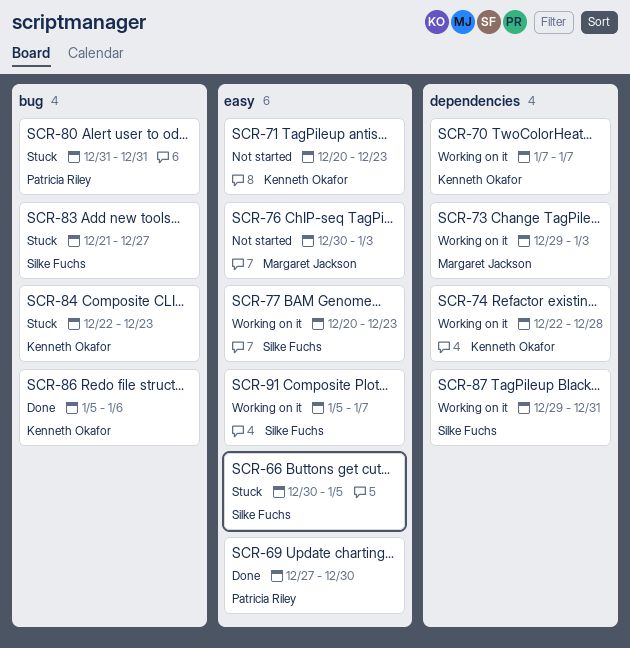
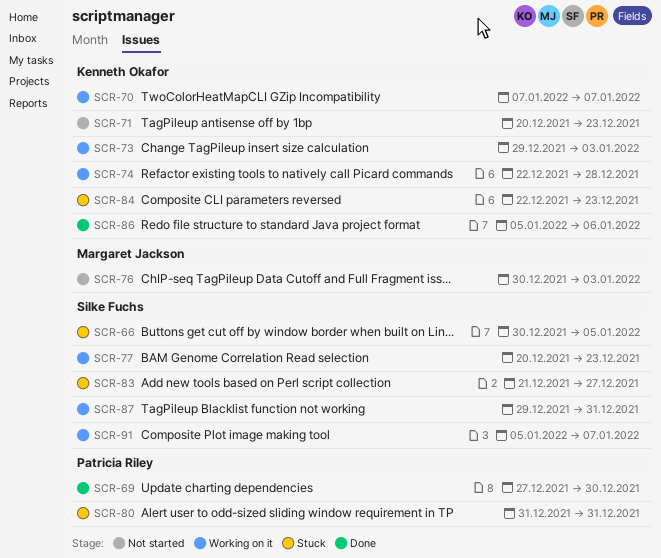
SCR-73, owner: Margaret Jackson -> Kenneth Okafor

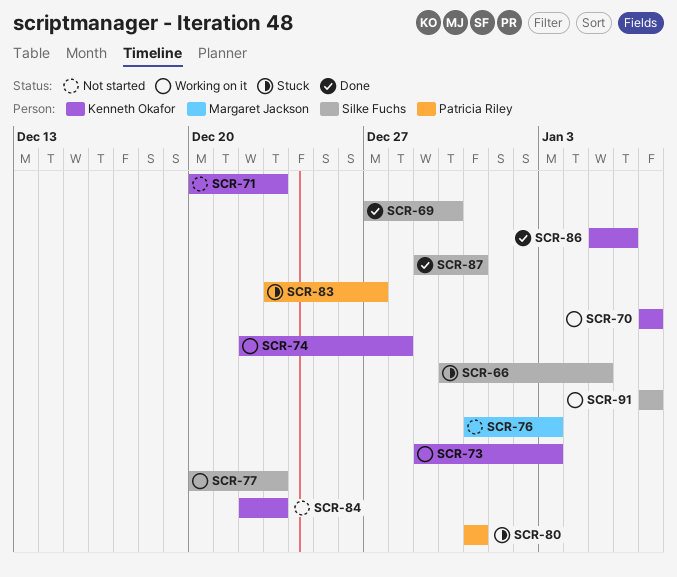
SCR-69, owner: Patricia Riley -> Silke Fuchs
SCR-76, start: Dec 30 -> Dec 31
SCR-83, owner: Silke Fuchs -> Patricia Riley
SCR-83, start: Dec 21 -> Dec 23
SCR-84, status: Stuck -> Not started
SCR-87, status: Working on it -> Done
SCR-91, start: Jan 5 -> Jan 7

